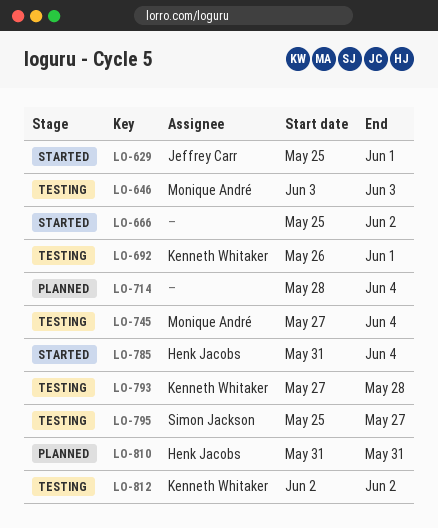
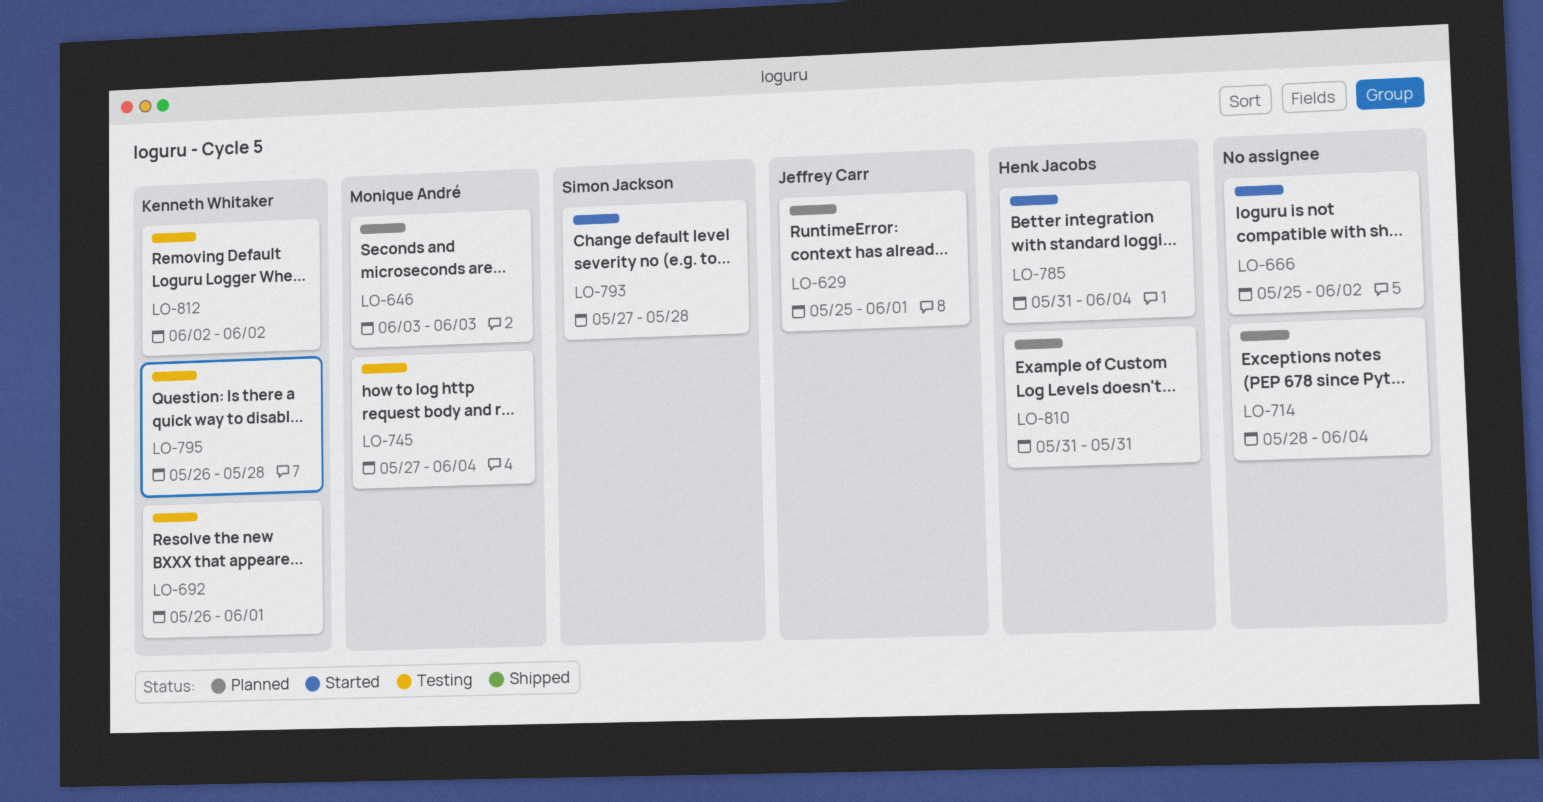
LO-629, status: Started -> Planned
LO-646, status: Testing -> Planned
LO-793, status: Testing -> Started
LO-793, owner: Kenneth Whitaker -> Simon Jackson
LO-795, owner: Simon Jackson -> Kenneth Whitaker
LO-795, start: May 25 -> May 26
LO-795, due: May 27 -> May 28

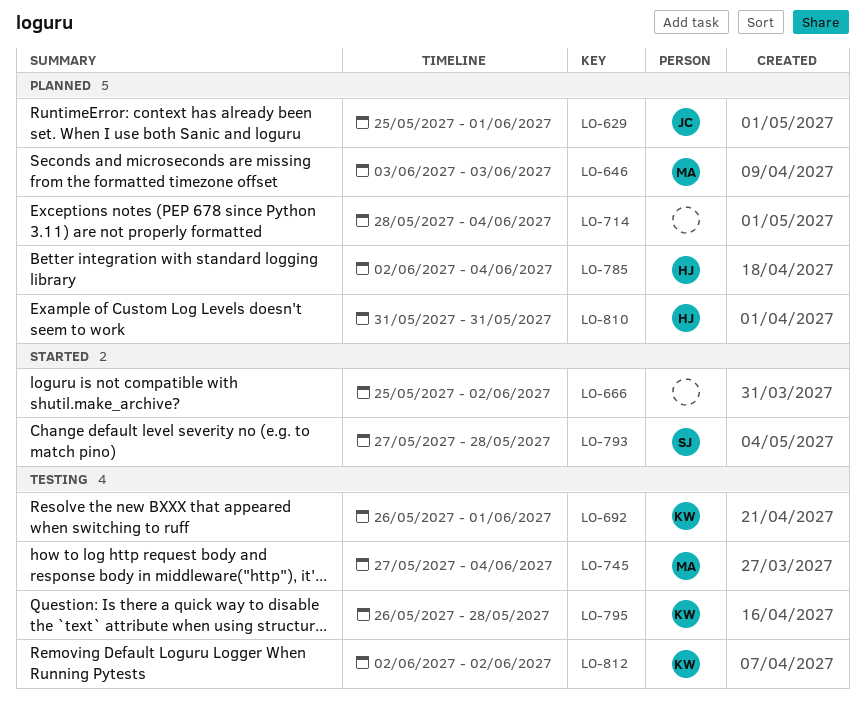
LO-785, status: Started -> Planned
LO-785, start: May 31 -> Jun 2

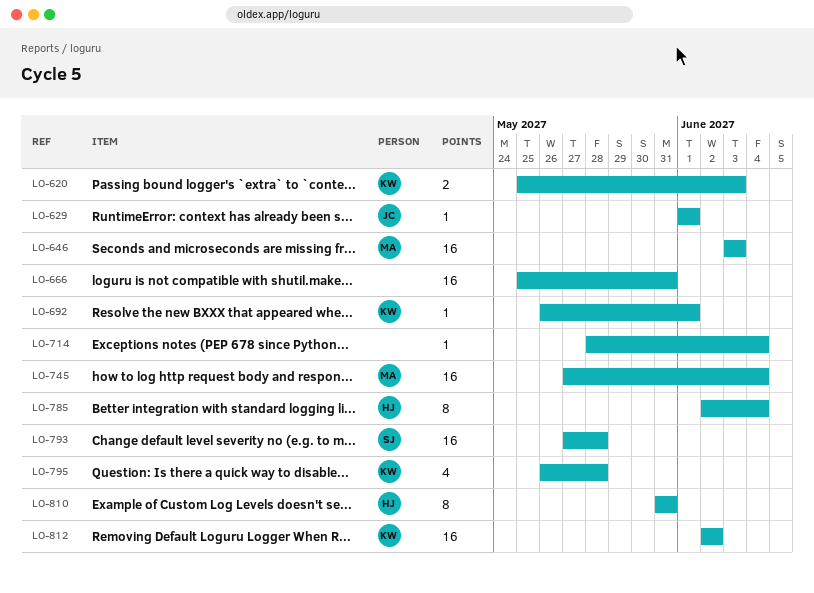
LO-620: none -> present
LO-629, start: May 25 -> Jun 1
LO-666, due: Jun 2 -> May 31

